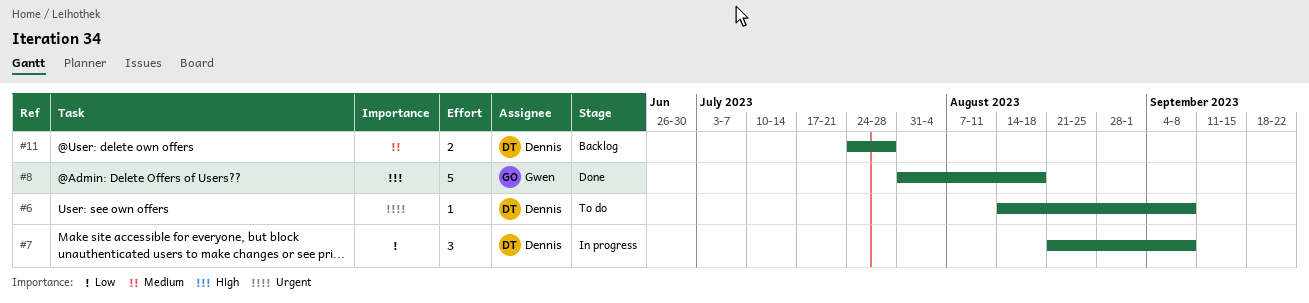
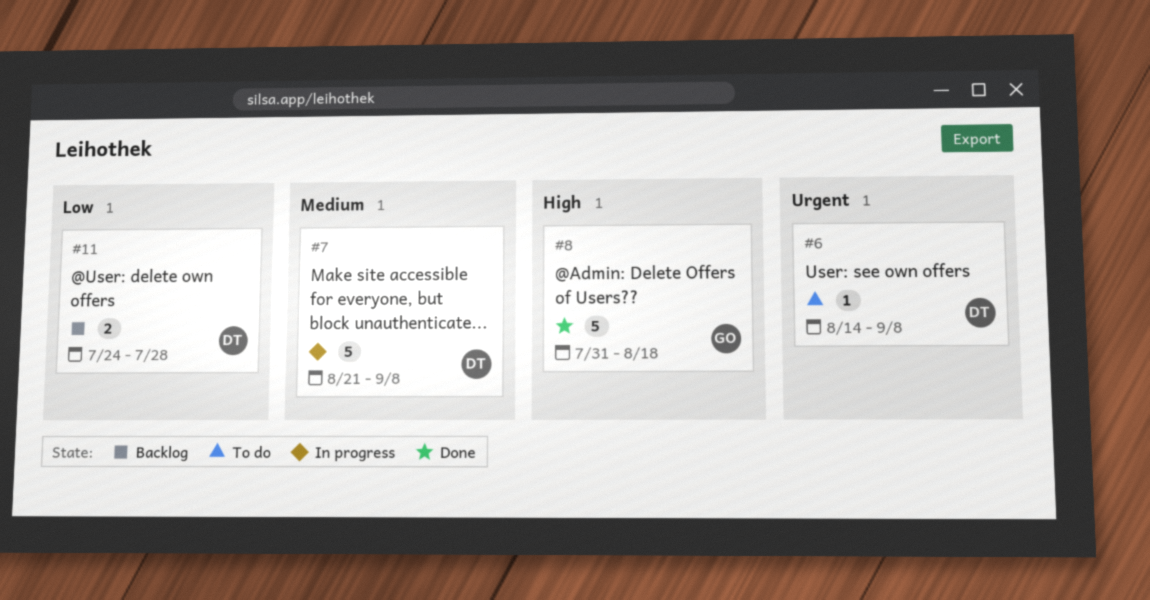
#7, priority: Low -> Medium
#7, estimate: 3 -> 5
#11, priority: Medium -> Low

